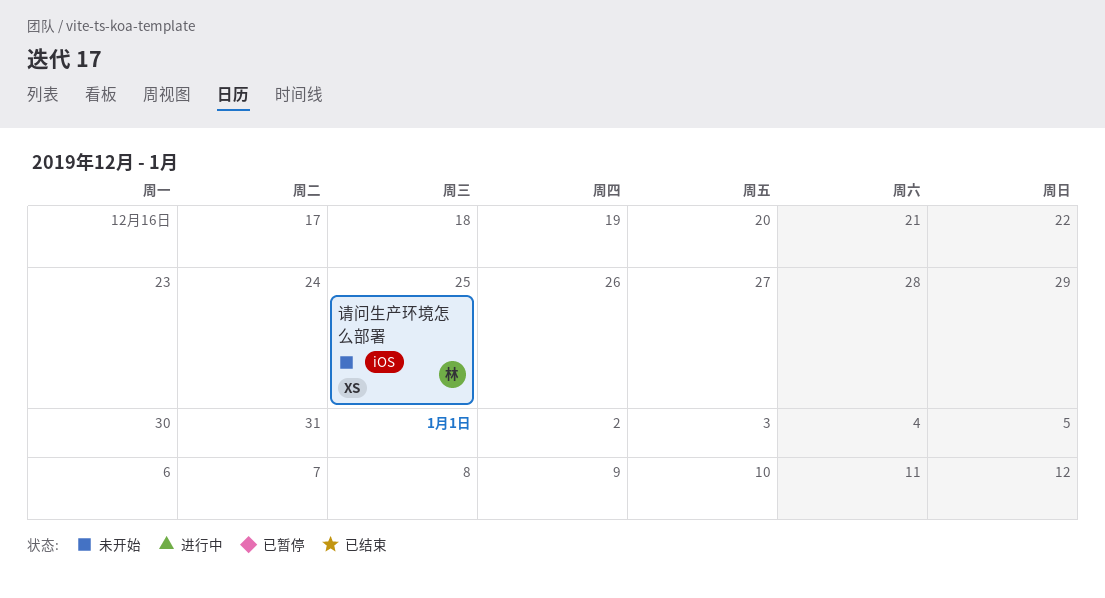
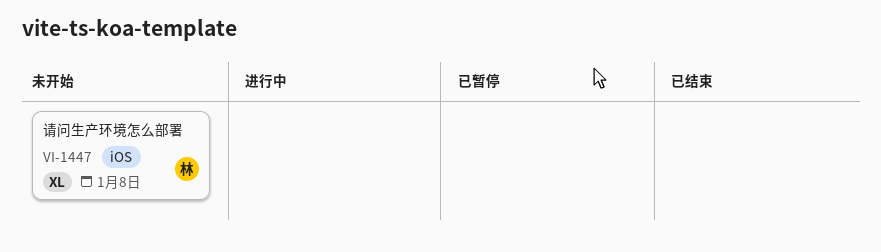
请问生产环境怎么部署, estimate: XS -> XL
请问生产环境怎么部署, due: Dec 25 -> Jan 8

